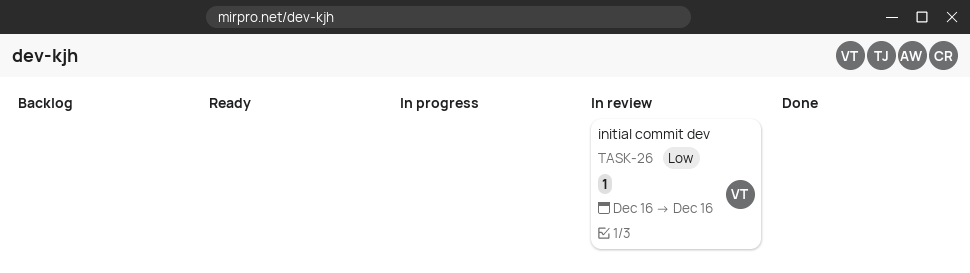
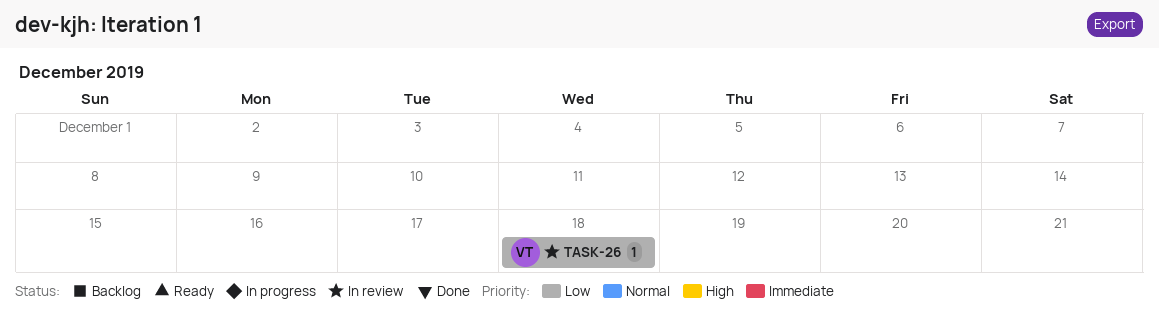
TASK-26, start: Dec 16 -> Dec 18
TASK-26, due: Dec 16 -> Dec 18

